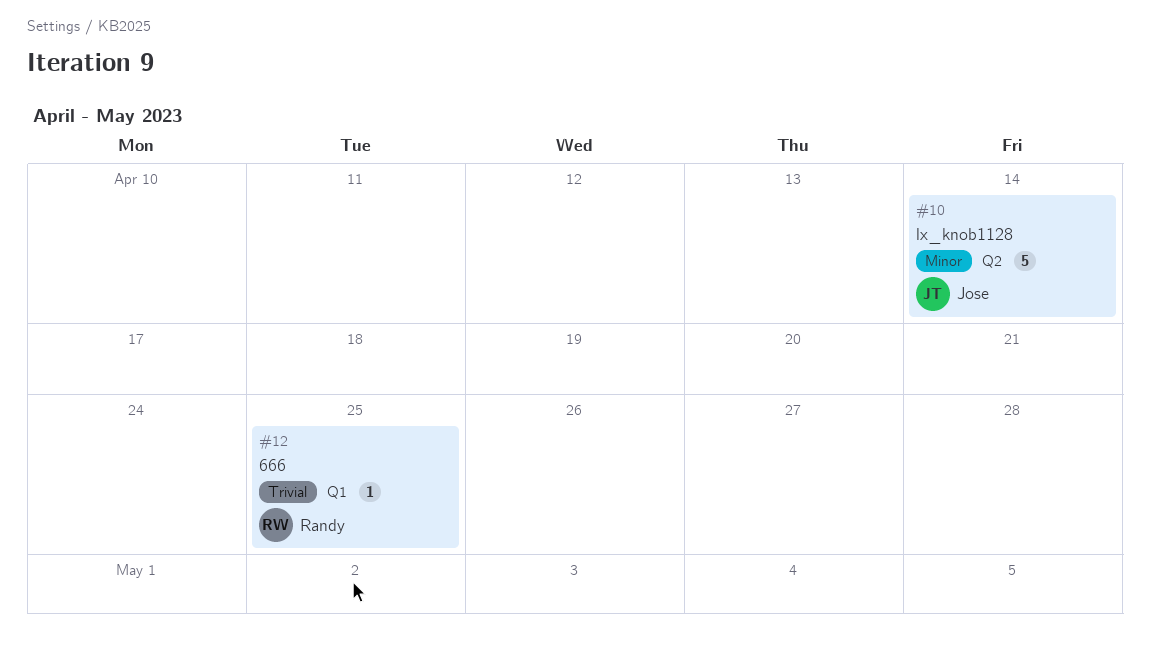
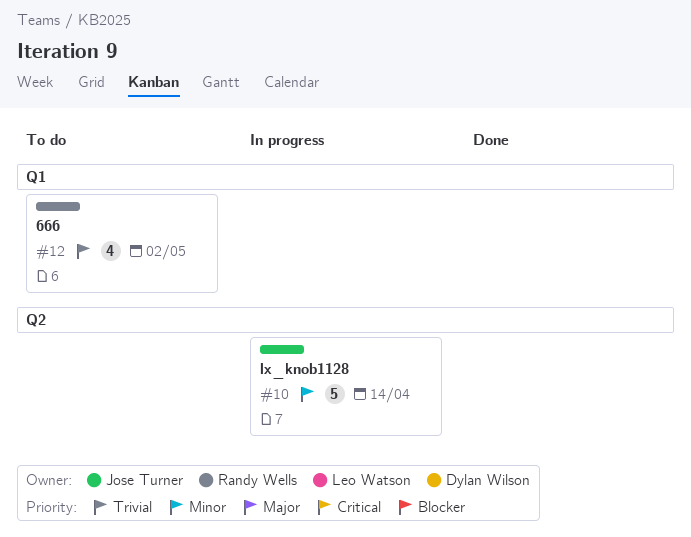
#12, estimate: 1 -> 4
#12, due: Apr 25 -> May 2

